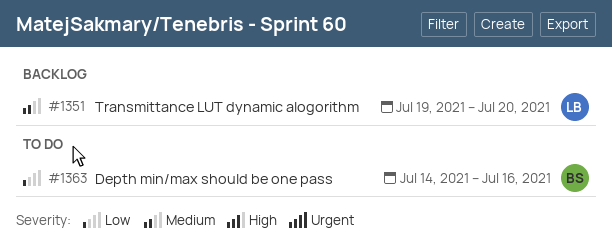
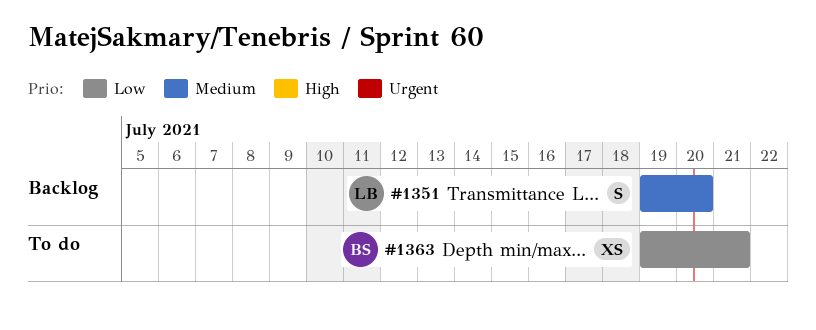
#1363, start: Jul 14 -> Jul 19
#1363, due: Jul 16 -> Jul 21

